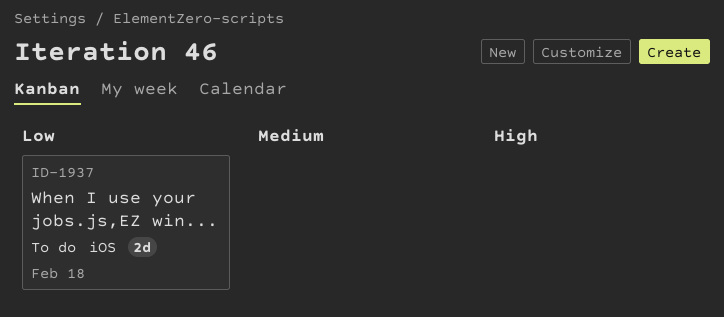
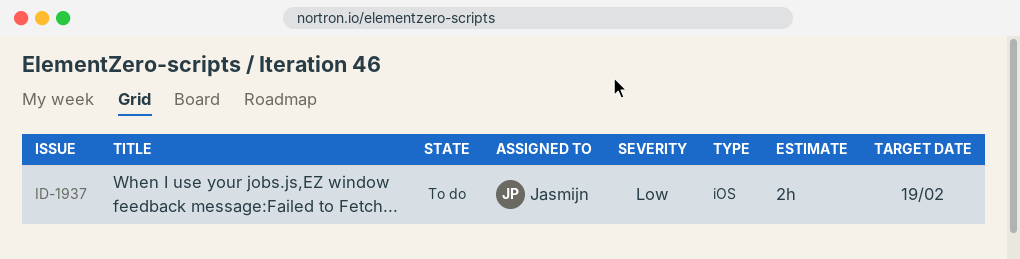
ID-1937, estimate: 2d -> 2h
ID-1937, due: Feb 18 -> Feb 19

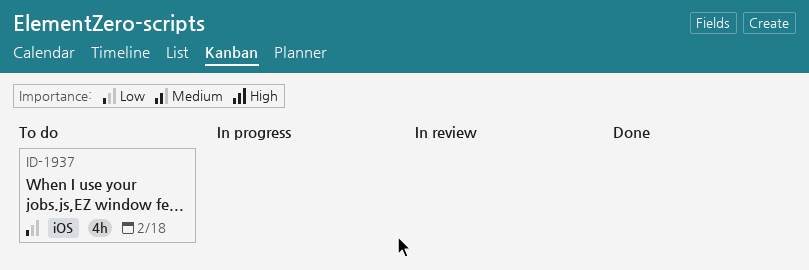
ID-1937, estimate: 2h -> 4h
ID-1937, due: Feb 19 -> Feb 18

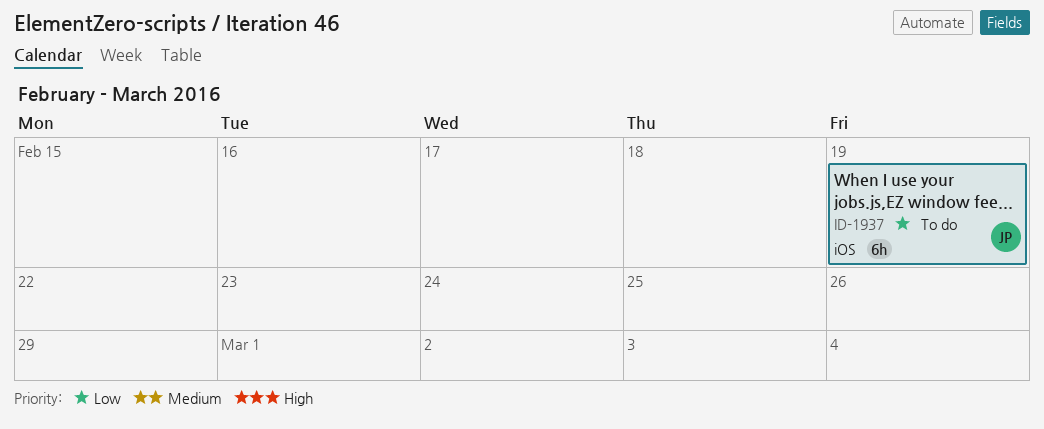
ID-1937, estimate: 4h -> 6h
ID-1937, due: Feb 18 -> Feb 19

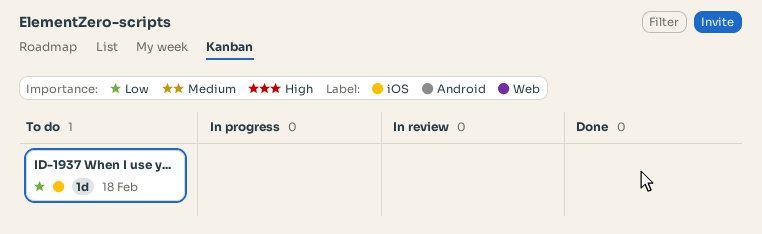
ID-1937, estimate: 6h -> 1d
ID-1937, due: Feb 19 -> Feb 18

